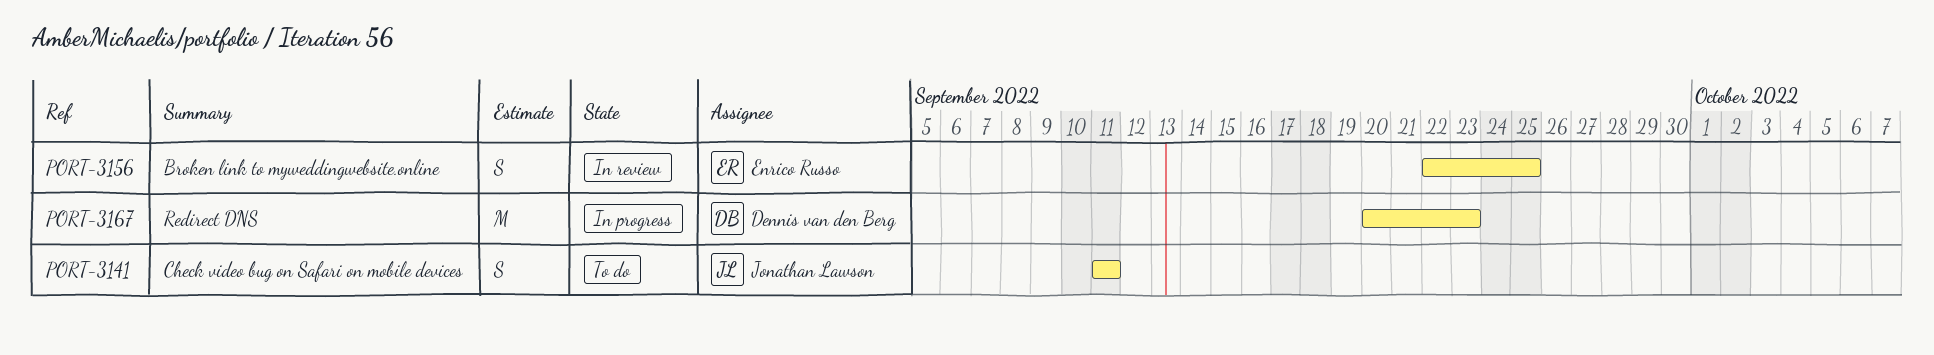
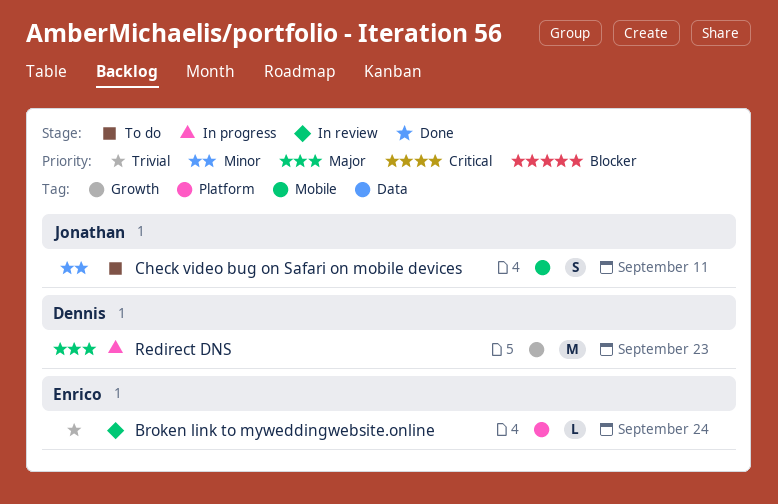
Broken link to myweddingwebsite.online, estimate: S -> L
Broken link to myweddingwebsite.online, due: Sep 25 -> Sep 24

